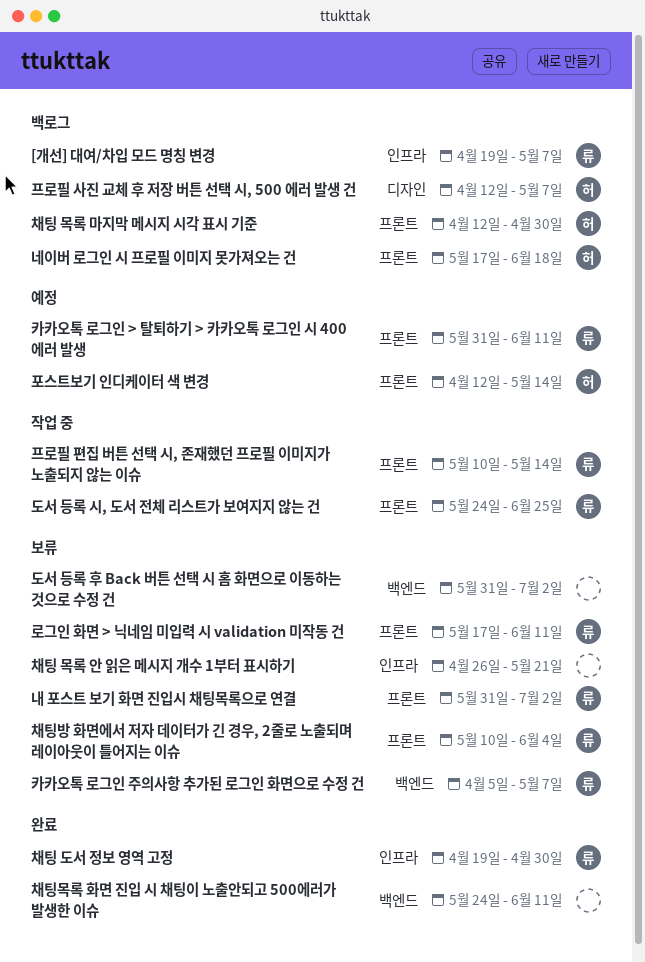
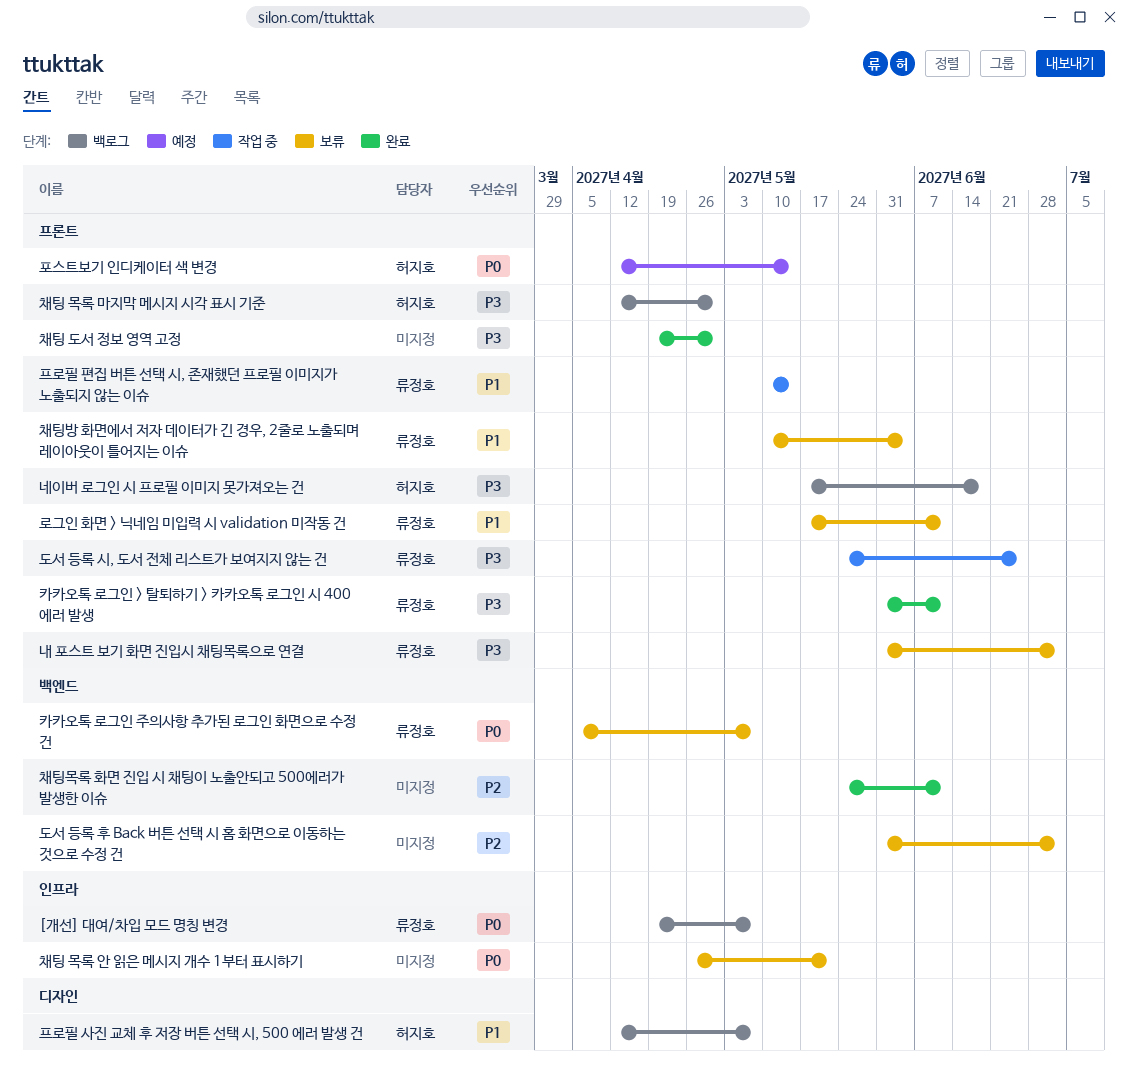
채팅 도서 정보 영역 고정, owner: 류정호 -> none
채팅 도서 정보 영역 고정, label: 인프라 -> 프론트
카카오톡 로그인 > 탈퇴하기 > 카카오톡 로그인 시 400 에러 발생, status: 예정 -> 완료

